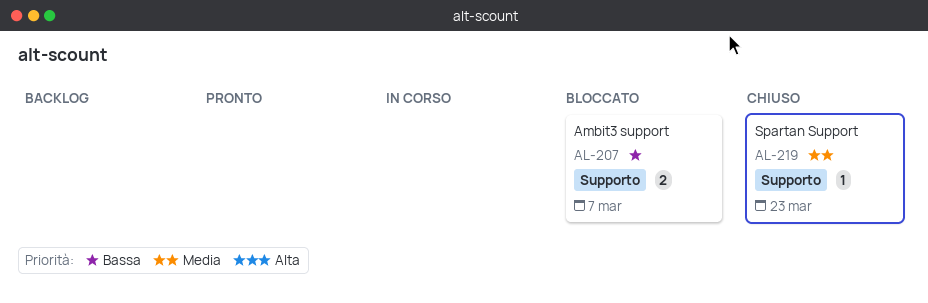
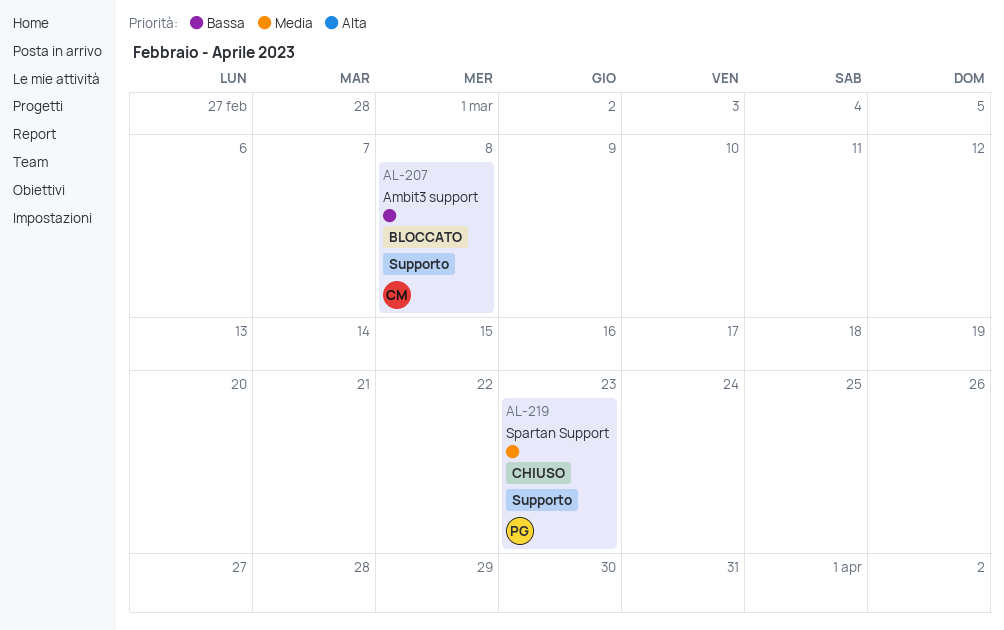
AL-207, due: Mar 7 -> Mar 8

